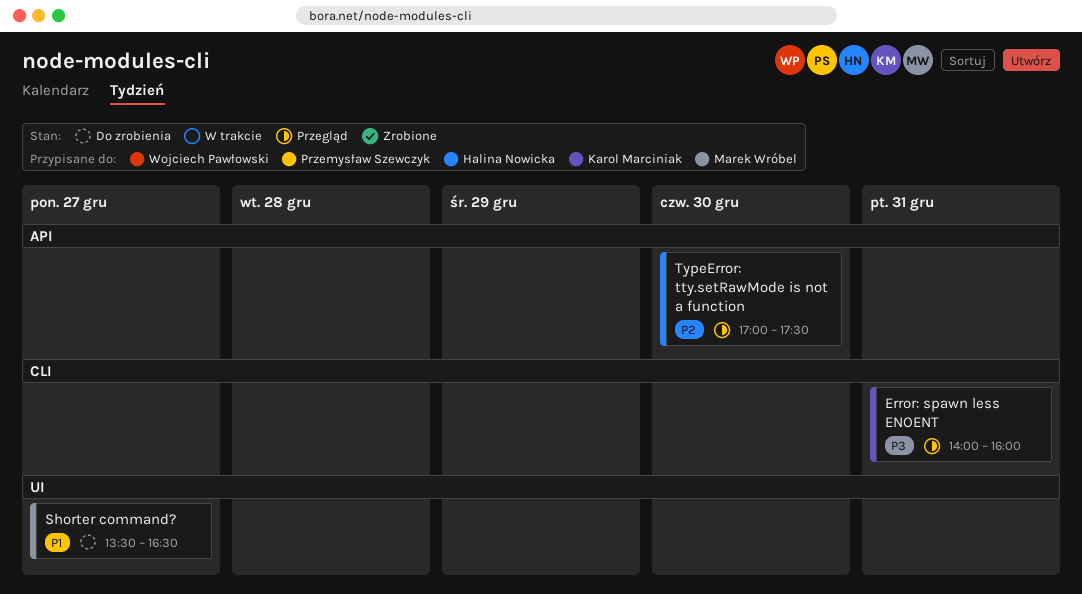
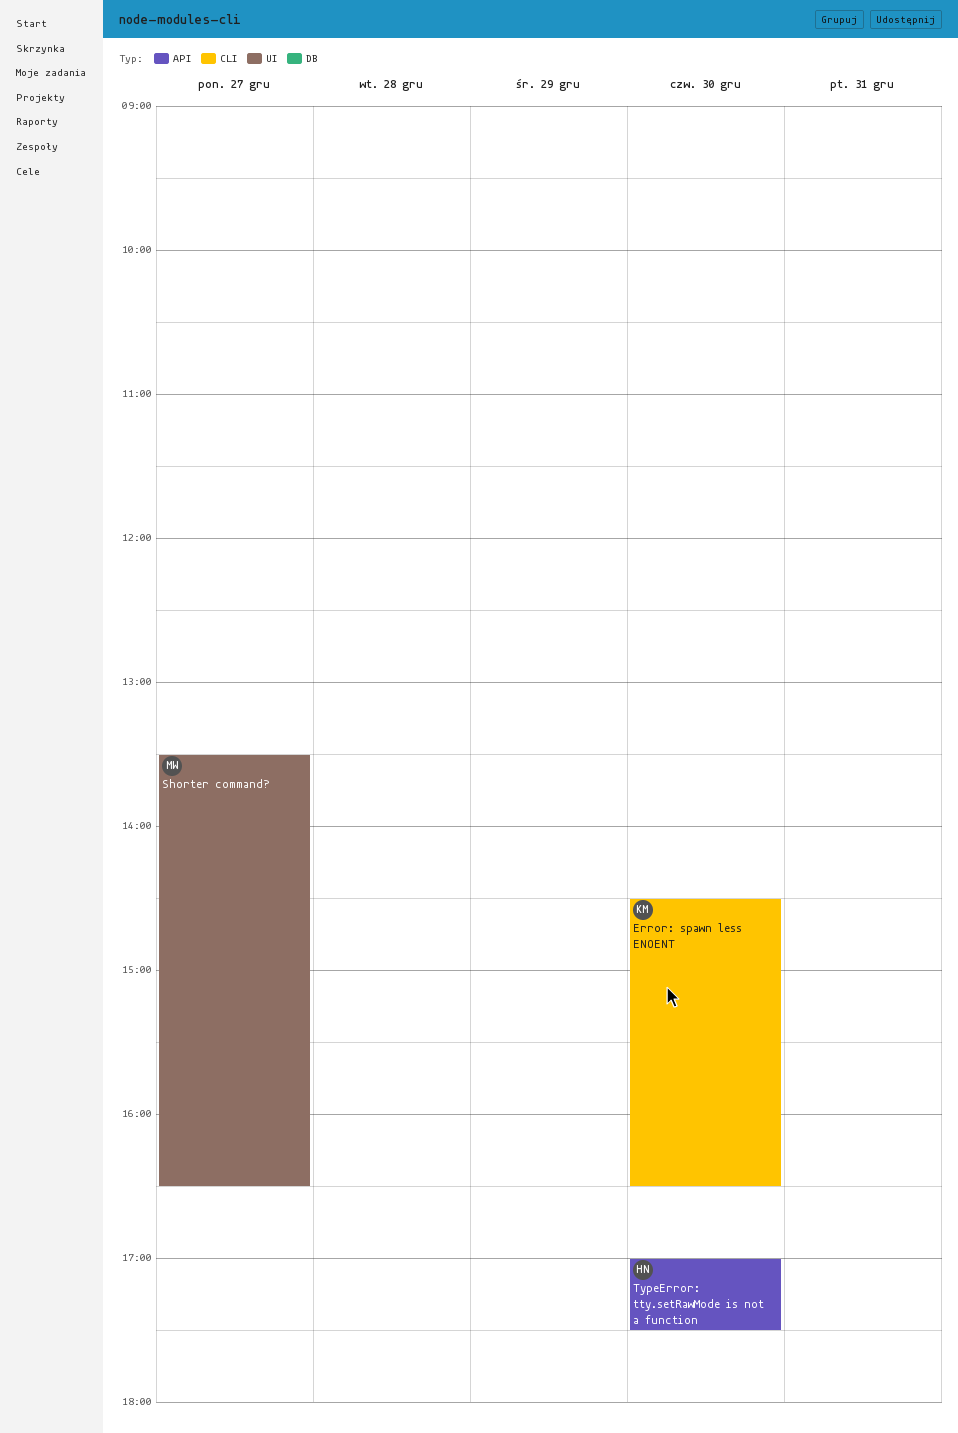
Error: spawn less ENOENT, day: Dec 31 -> Dec 30
Error: spawn less ENOENT, begins: 14:00 -> 14:30
Error: spawn less ENOENT, ends: 16:00 -> 16:30

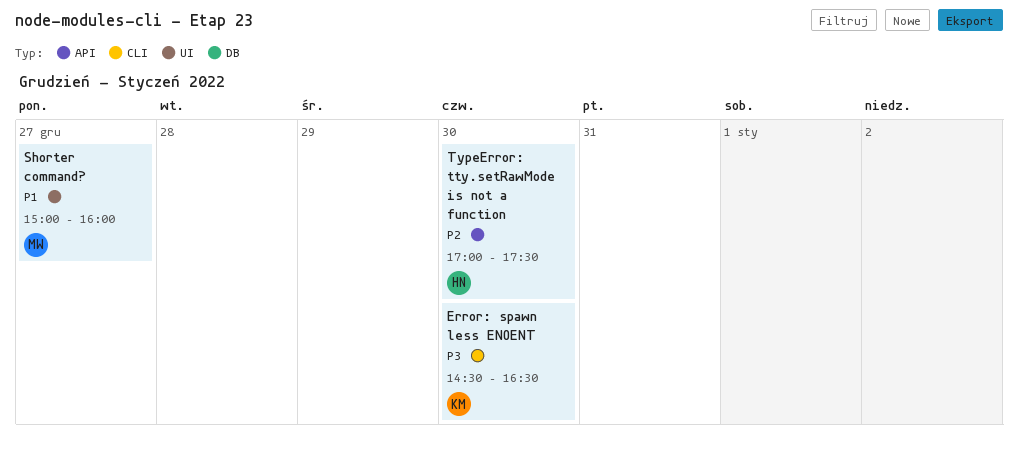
Shorter command?, begins: 13:30 -> 15:00
Shorter command?, ends: 16:30 -> 16:00

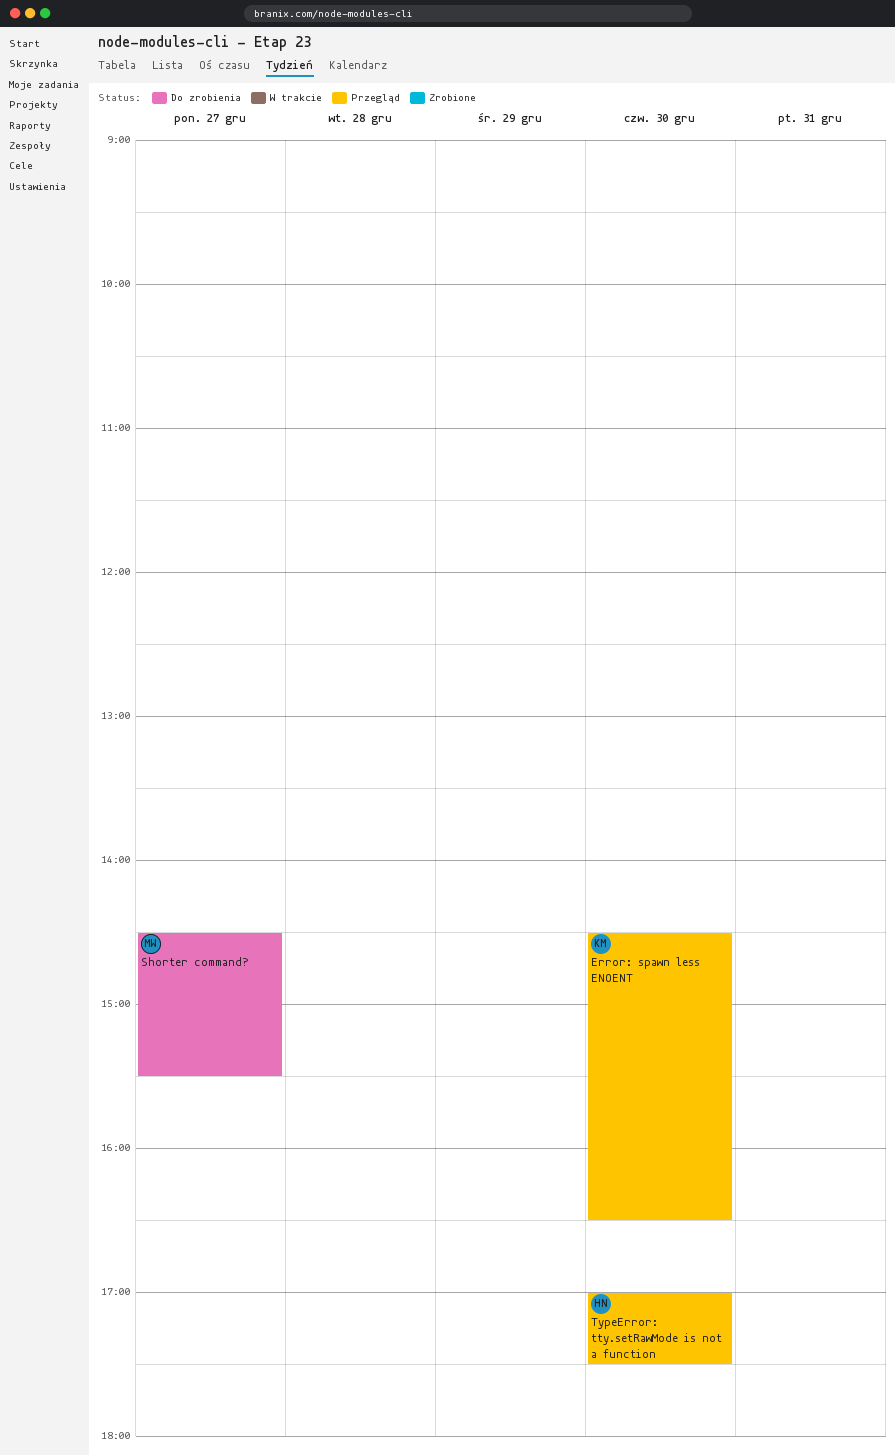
Shorter command?, begins: 15:00 -> 14:30
Shorter command?, ends: 16:00 -> 15:30

